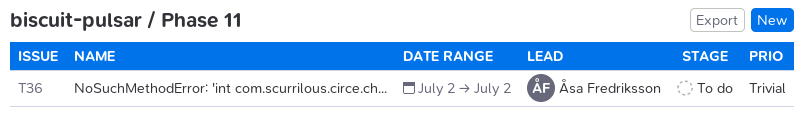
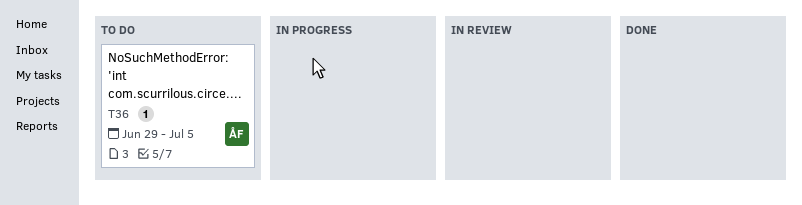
T36, start: Jul 2 -> Jun 29
T36, due: Jul 2 -> Jul 5

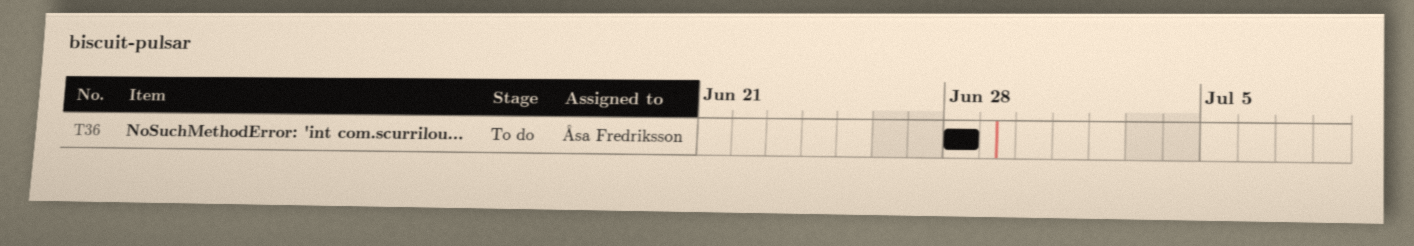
T36, start: Jun 29 -> Jun 28
T36, due: Jul 5 -> Jun 28

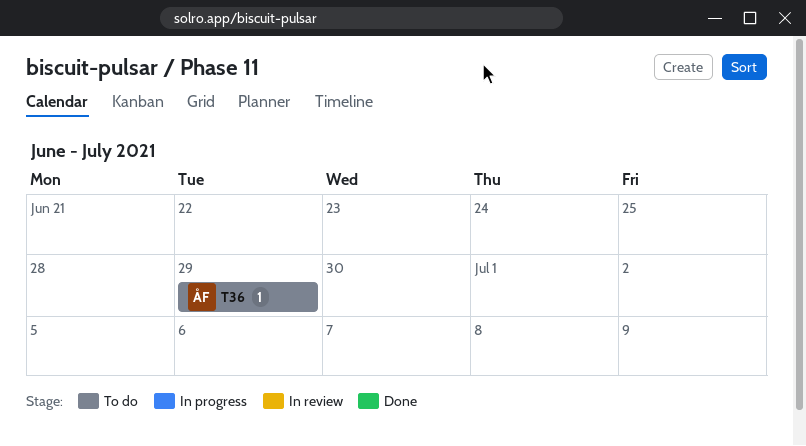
T36, start: Jun 28 -> Jun 29
T36, due: Jun 28 -> Jun 29

